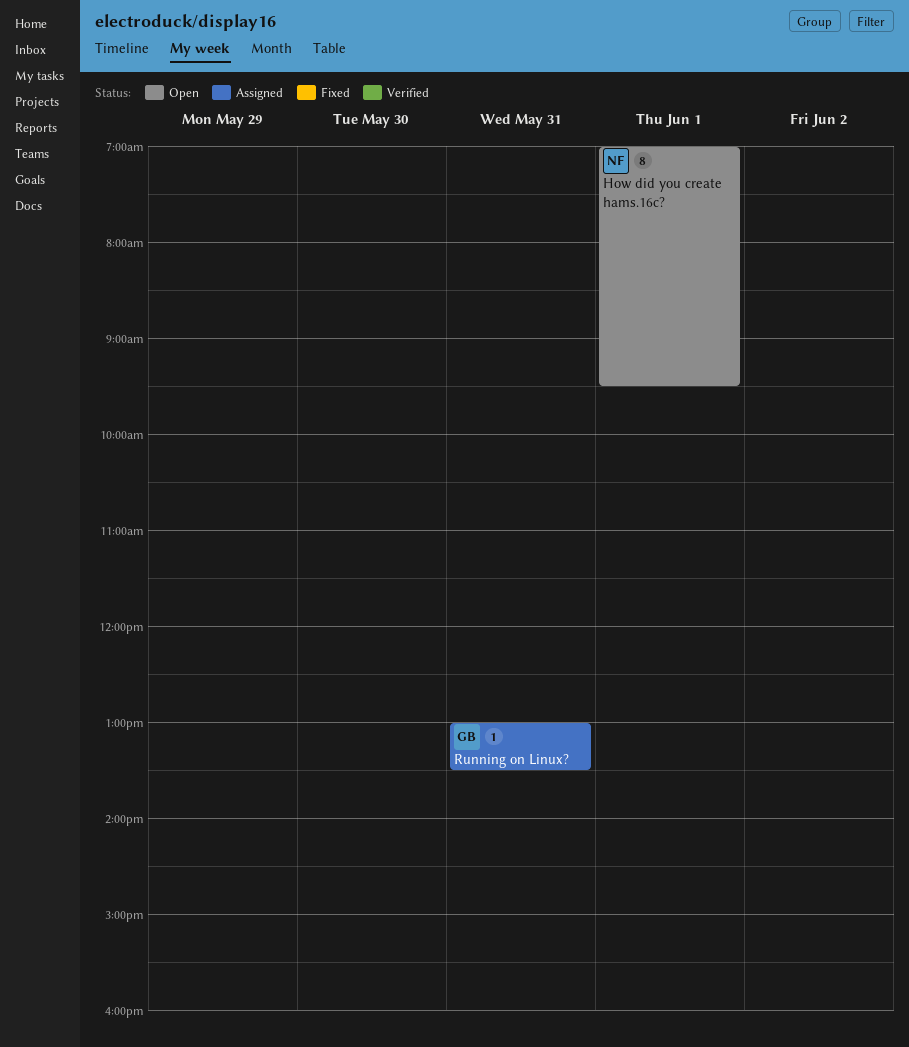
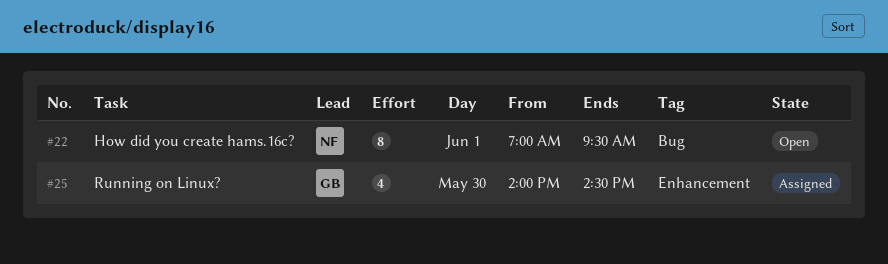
Running on Linux?, estimate: 1 -> 4
Running on Linux?, day: May 31 -> May 30
Running on Linux?, begins: 13:00 -> 14:00
Running on Linux?, ends: 13:30 -> 14:30

